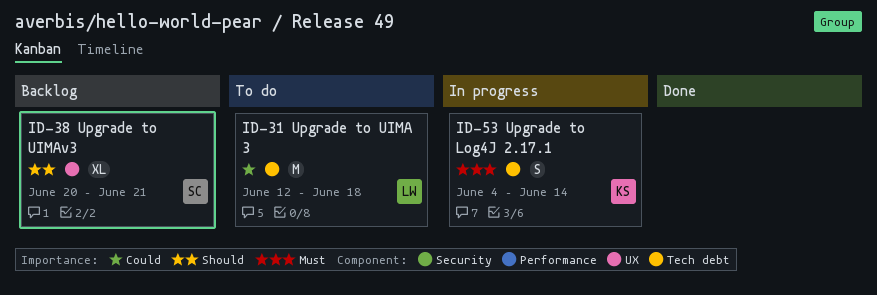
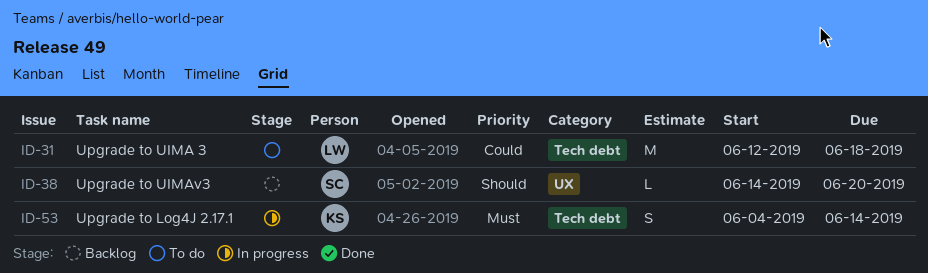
ID-38, estimate: XL -> L
ID-38, start: Jun 20 -> Jun 14
ID-38, due: Jun 21 -> Jun 20

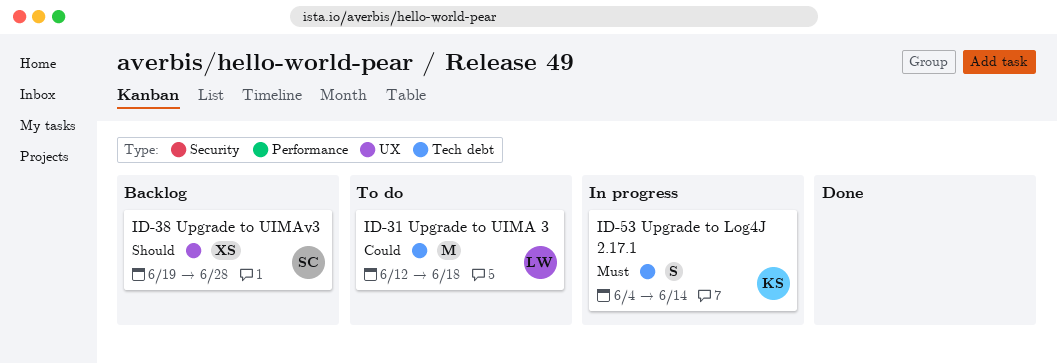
ID-38, estimate: L -> XS
ID-38, start: Jun 14 -> Jun 19
ID-38, due: Jun 20 -> Jun 28

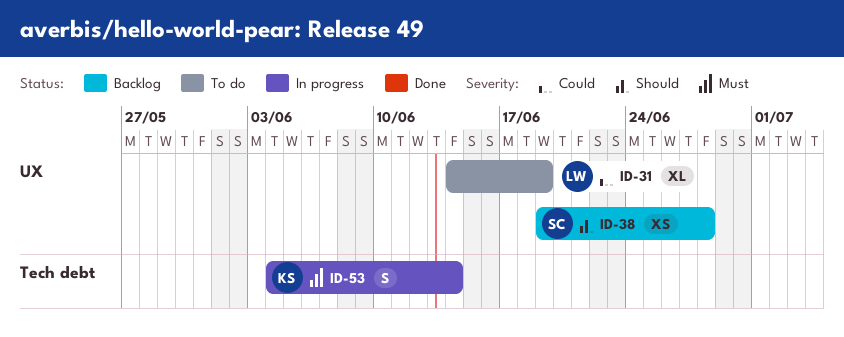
ID-31, label: Tech debt -> UX
ID-31, estimate: M -> XL
ID-31, start: Jun 12 -> Jun 14
ID-31, due: Jun 18 -> Jun 19

